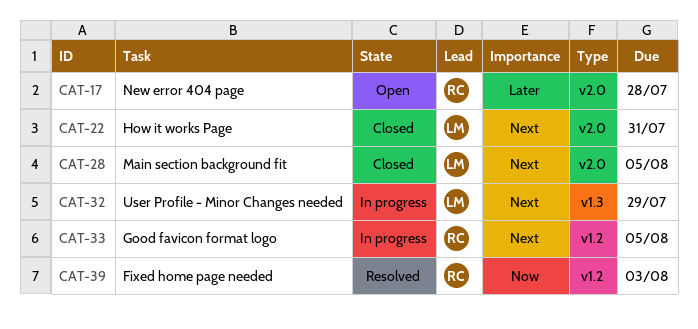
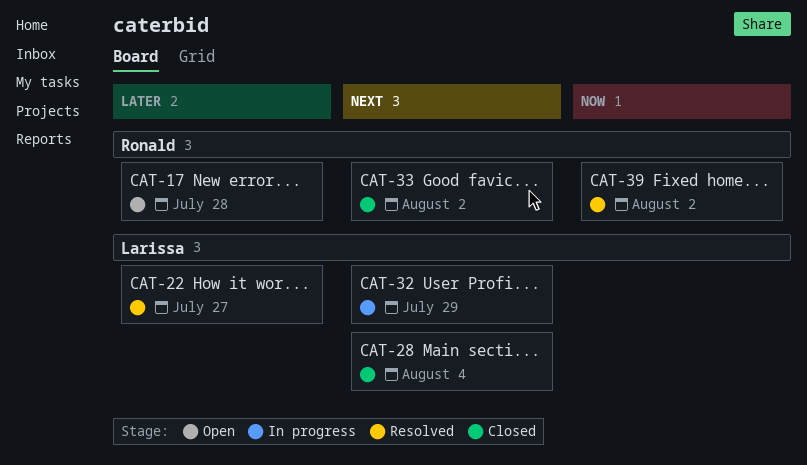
CAT-22, status: Closed -> Resolved
CAT-22, priority: Next -> Later
CAT-22, due: Jul 31 -> Jul 27
CAT-28, due: Aug 5 -> Aug 4
CAT-33, status: In progress -> Closed
CAT-33, due: Aug 5 -> Aug 2
CAT-39, due: Aug 3 -> Aug 2

